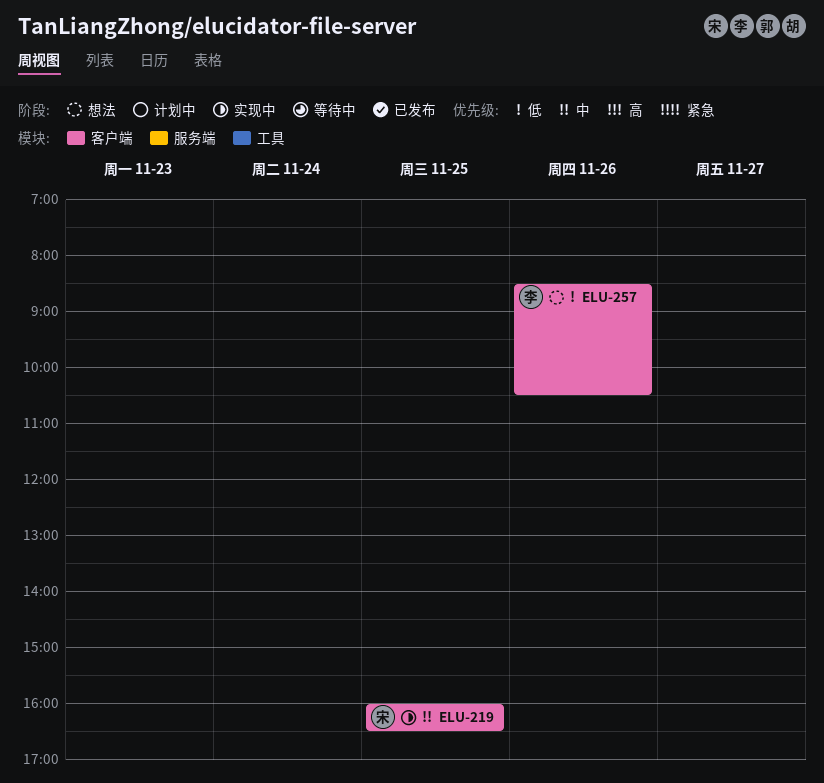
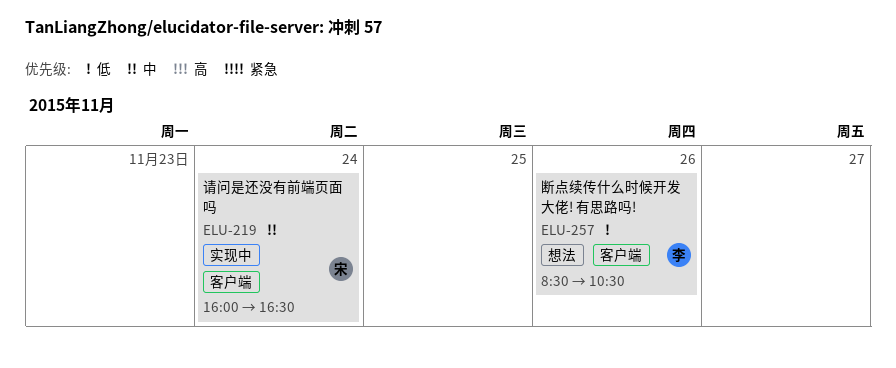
ELU-219, day: Nov 25 -> Nov 24

